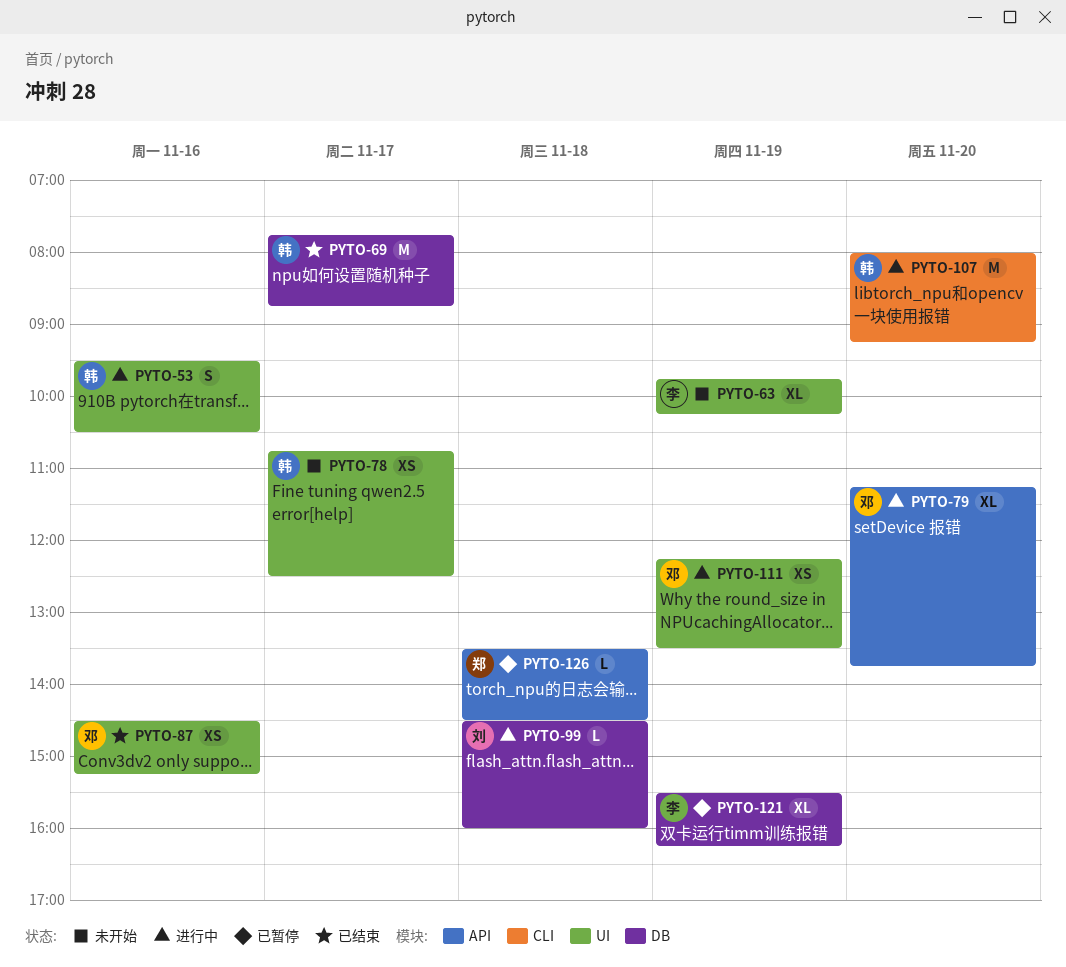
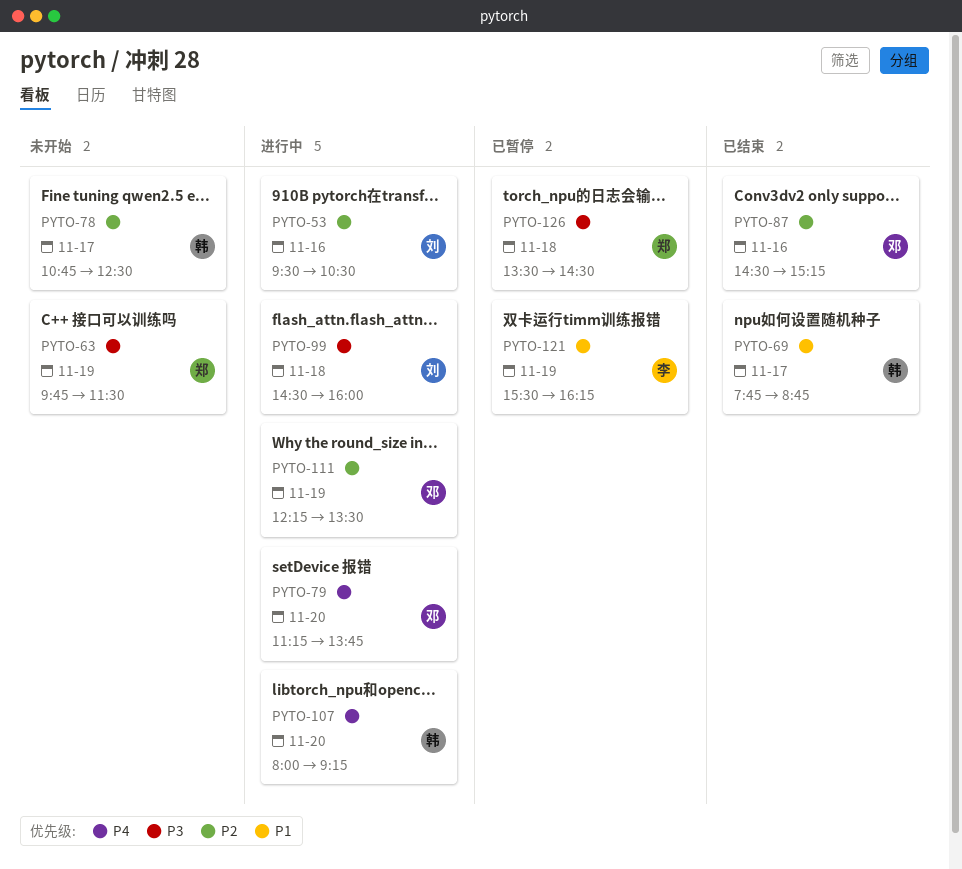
PYTO-53, owner: 韩 -> 刘
PYTO-63, owner: 李 -> 郑
PYTO-63, ends: 10:15 -> 11:30

